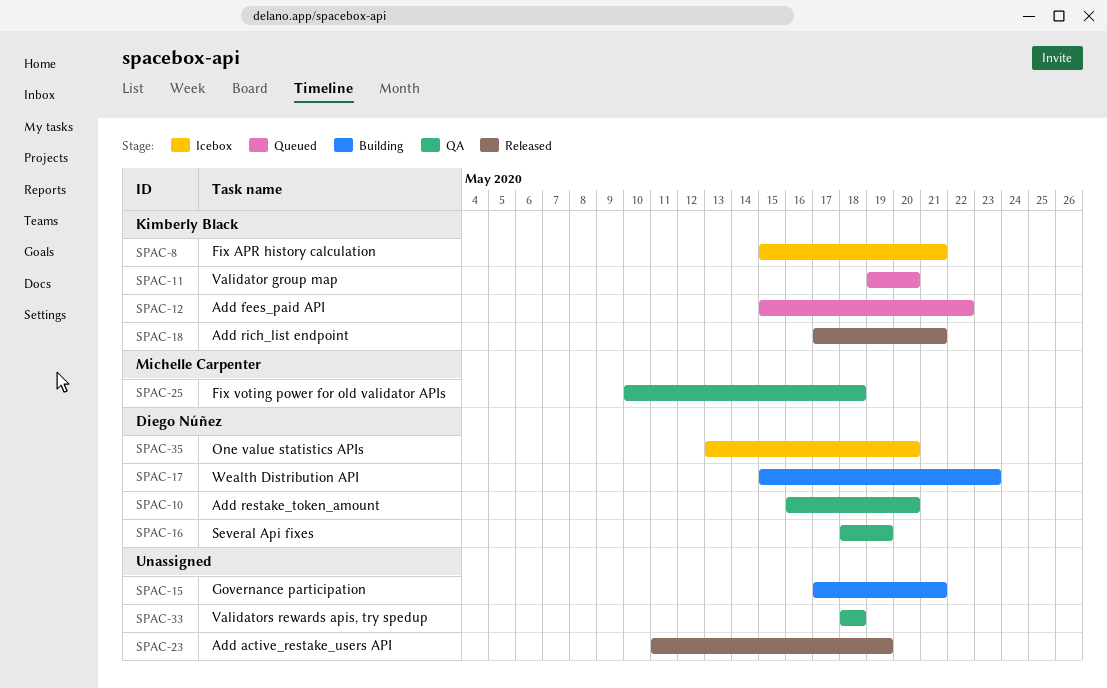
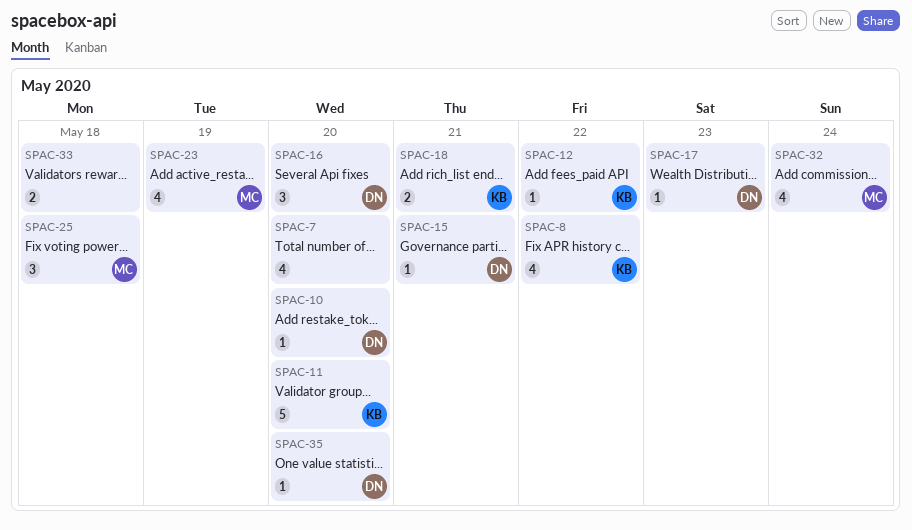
SPAC-7: none -> present
SPAC-8, due: May 21 -> May 22
SPAC-15, owner: none -> Diego Núñez
SPAC-16, due: May 19 -> May 20
SPAC-23, owner: none -> Michelle Carpenter
SPAC-32: none -> present

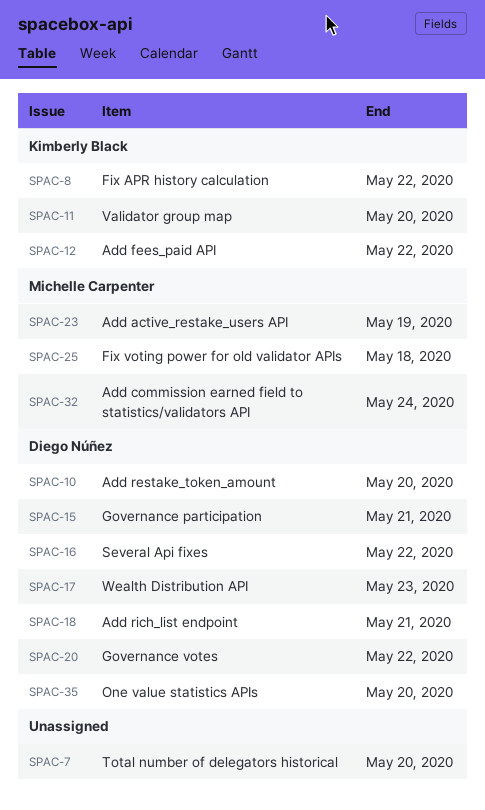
SPAC-16, due: May 20 -> May 22
SPAC-18, owner: Kimberly Black -> Diego Núñez
SPAC-20: none -> present
SPAC-33: present -> none

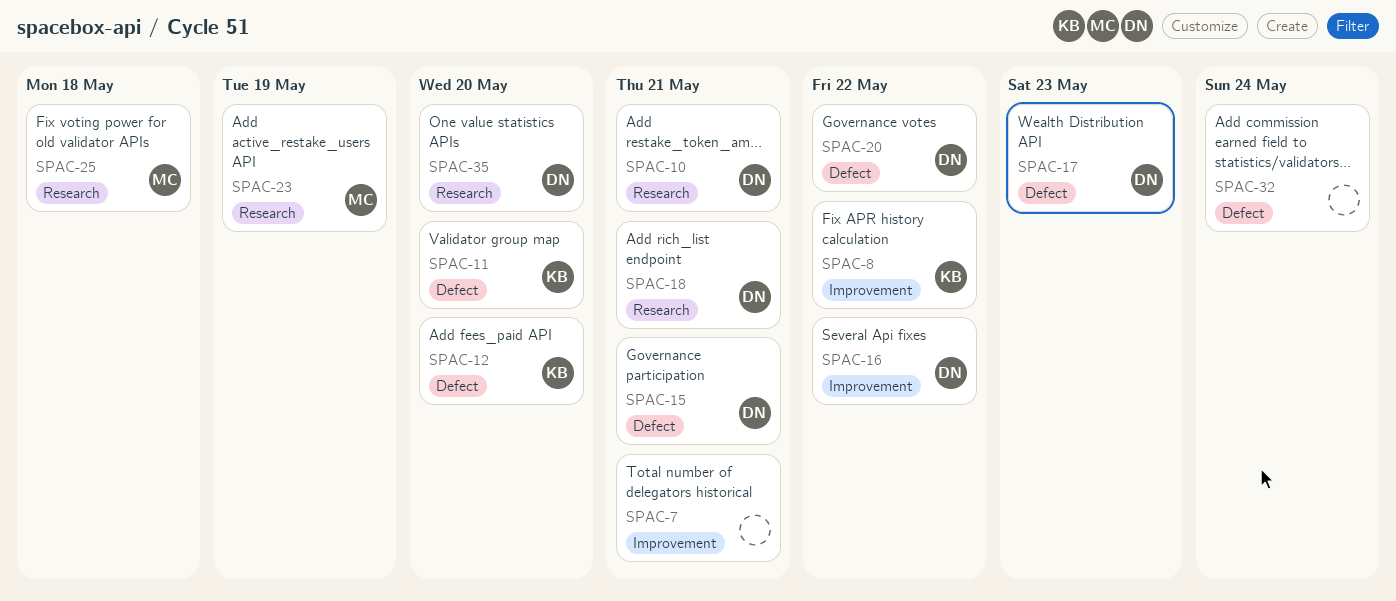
SPAC-7, due: May 20 -> May 21
SPAC-10, due: May 20 -> May 21
SPAC-12, due: May 22 -> May 20
SPAC-32, owner: Michelle Carpenter -> none

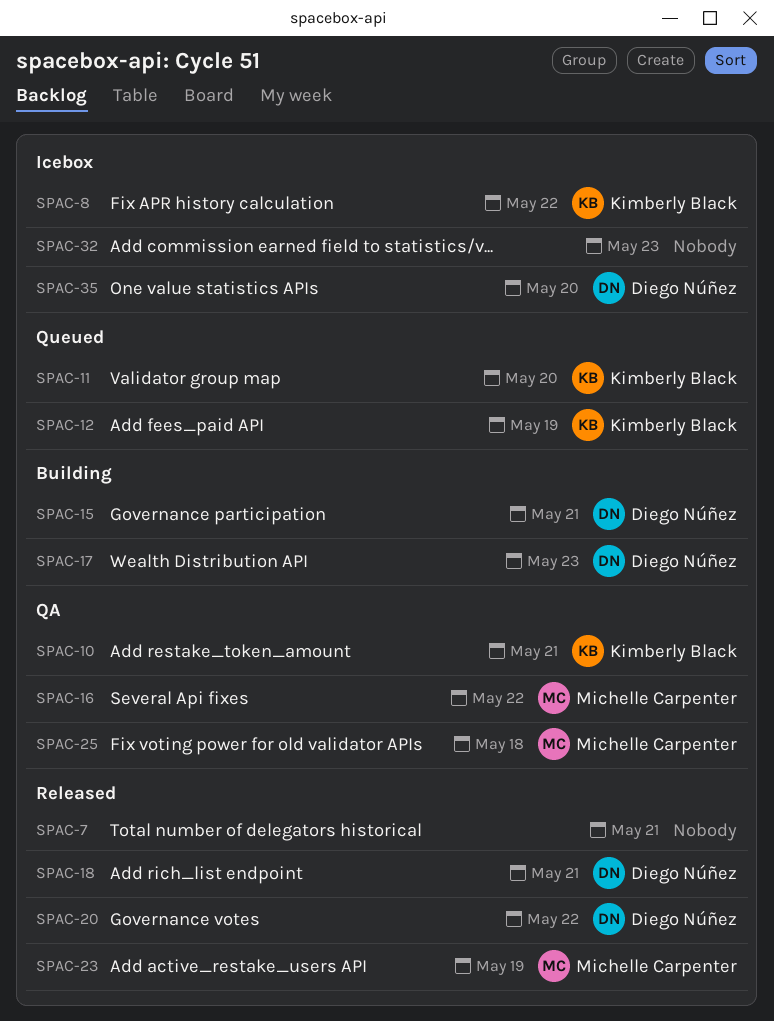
SPAC-10, owner: Diego Núñez -> Kimberly Black
SPAC-12, due: May 20 -> May 19
SPAC-16, owner: Diego Núñez -> Michelle Carpenter
SPAC-32, due: May 24 -> May 23

